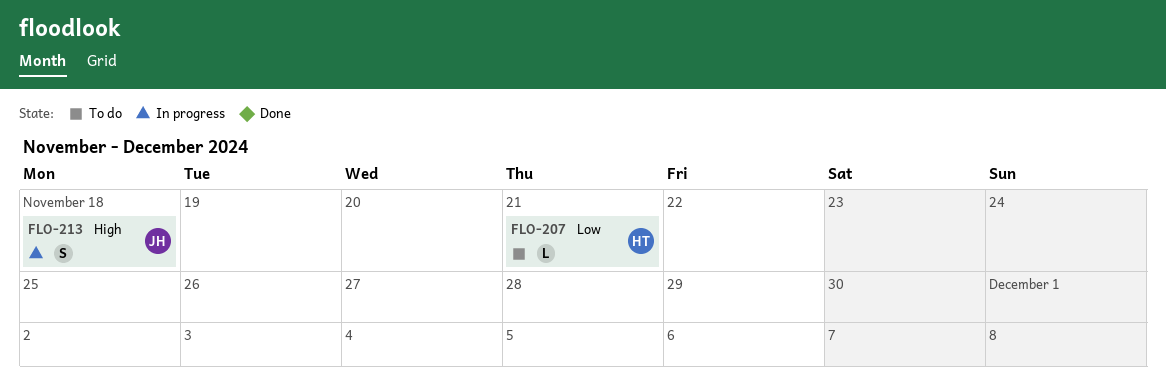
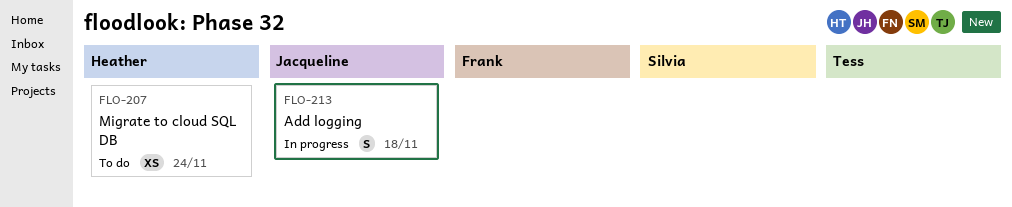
FLO-207, estimate: L -> XS
FLO-207, due: Nov 21 -> Nov 24

